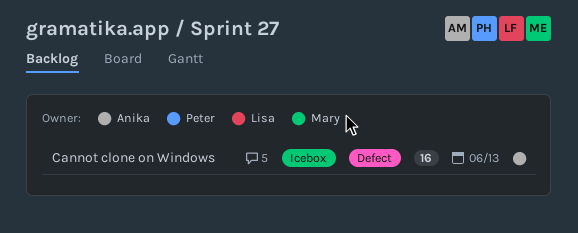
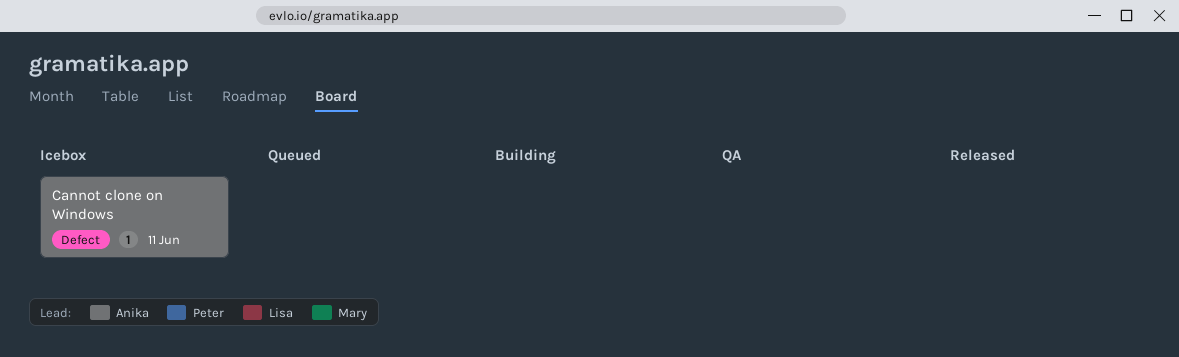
Cannot clone on Windows, estimate: 16 -> 1
Cannot clone on Windows, due: Jun 13 -> Jun 11

